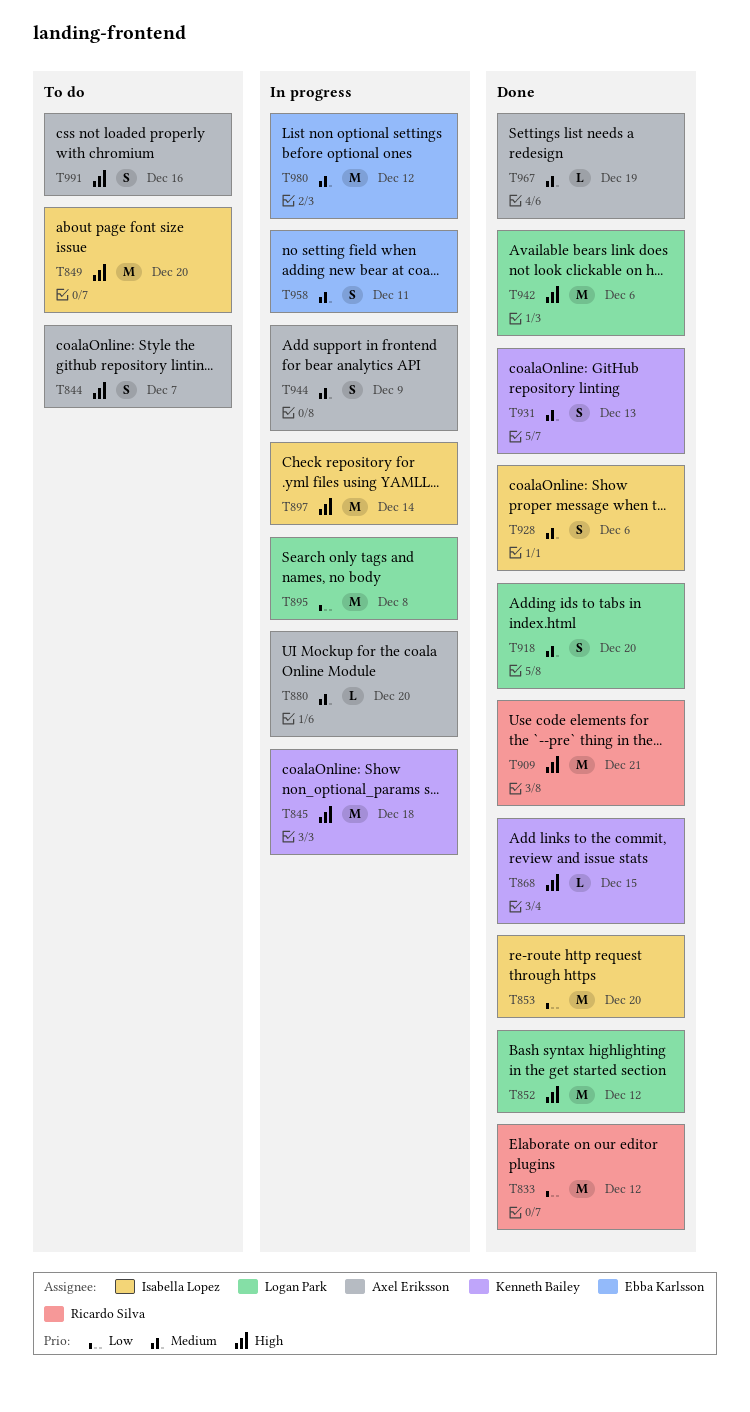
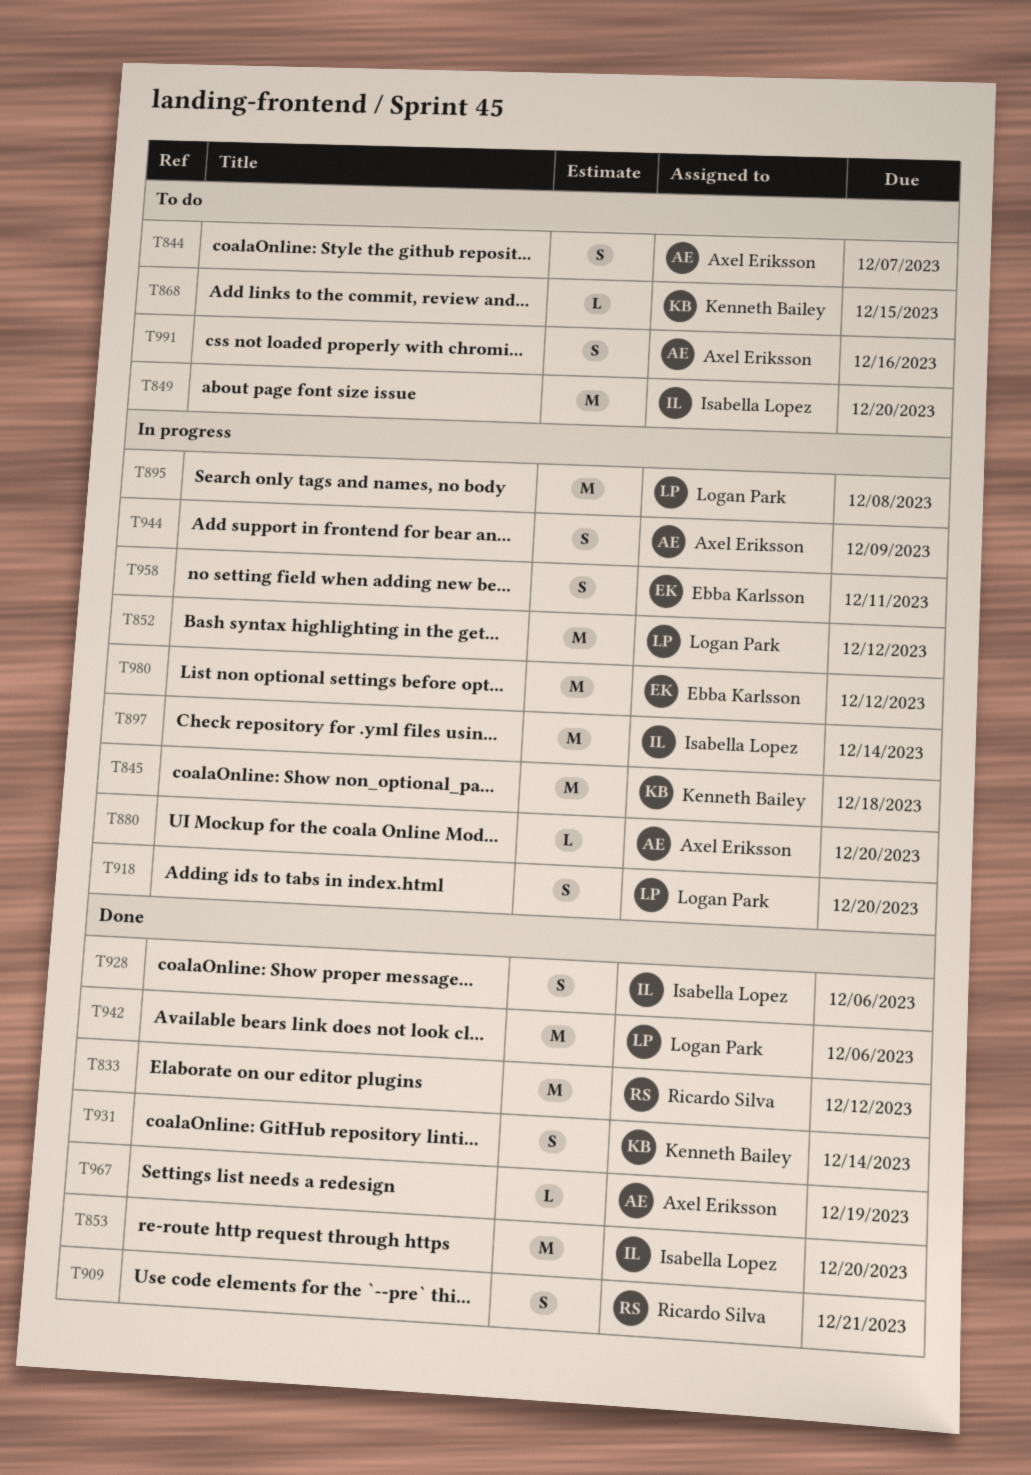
T852, status: Done -> In progress
T868, status: Done -> To do
T909, estimate: M -> S
T918, status: Done -> In progress
T931, due: Dec 13 -> Dec 14

